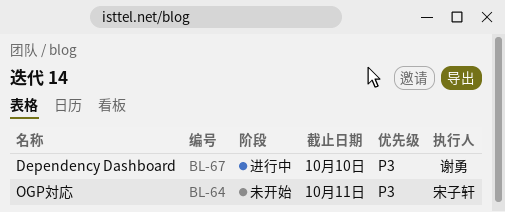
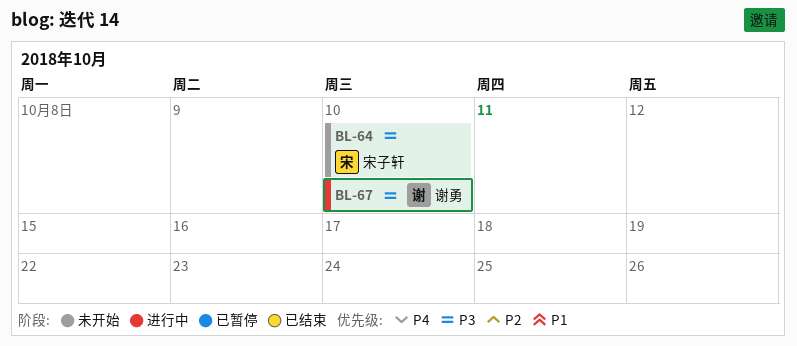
BL-64, due: Oct 11 -> Oct 10

